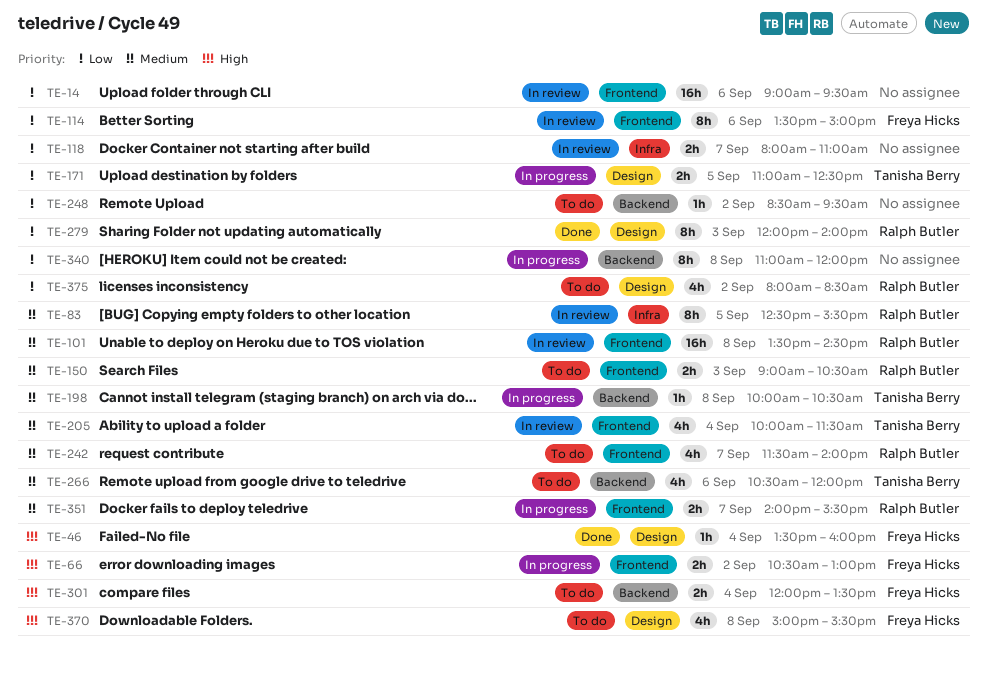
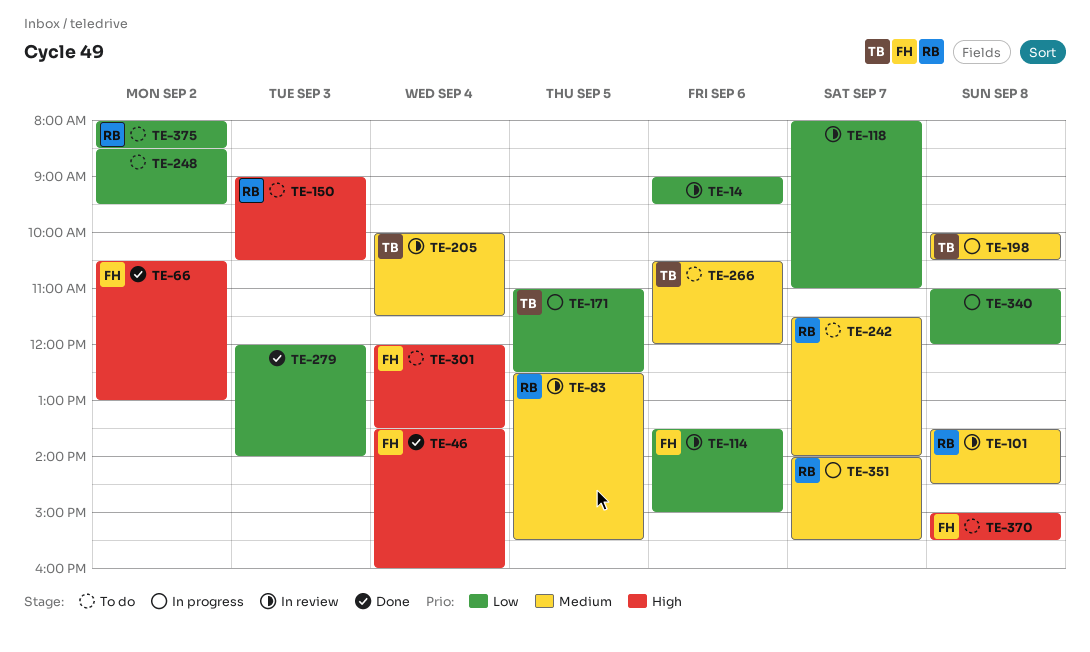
TE-66, status: In progress -> Done
TE-150, priority: Medium -> High
TE-279, owner: Ralph Butler -> none

